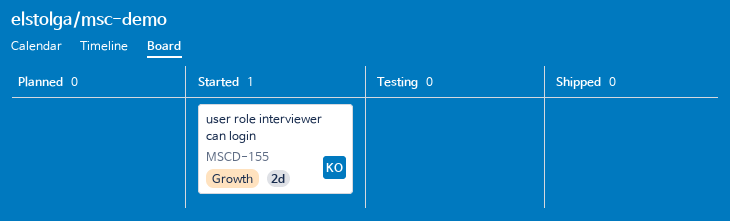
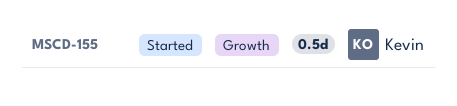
MSCD-155, estimate: 2d -> 0.5d

